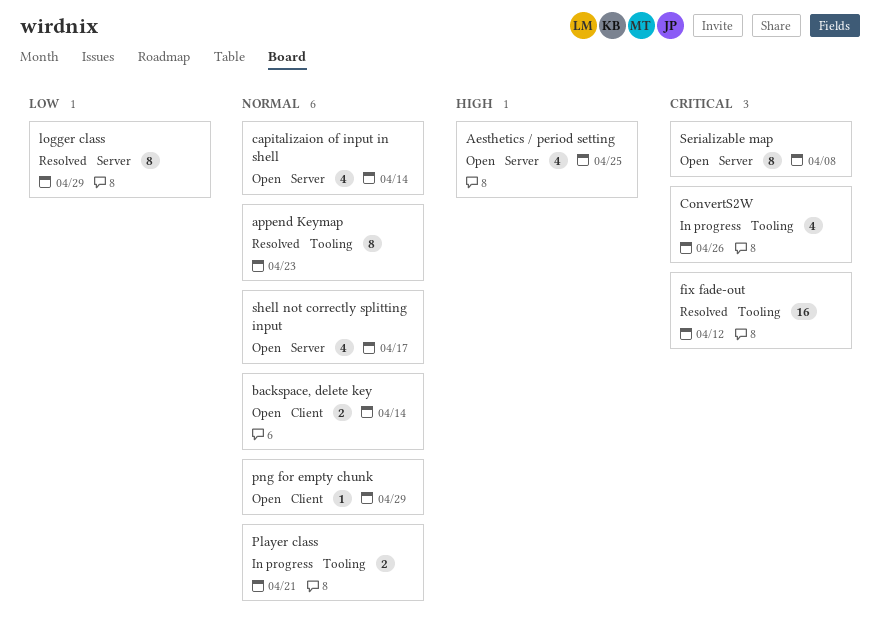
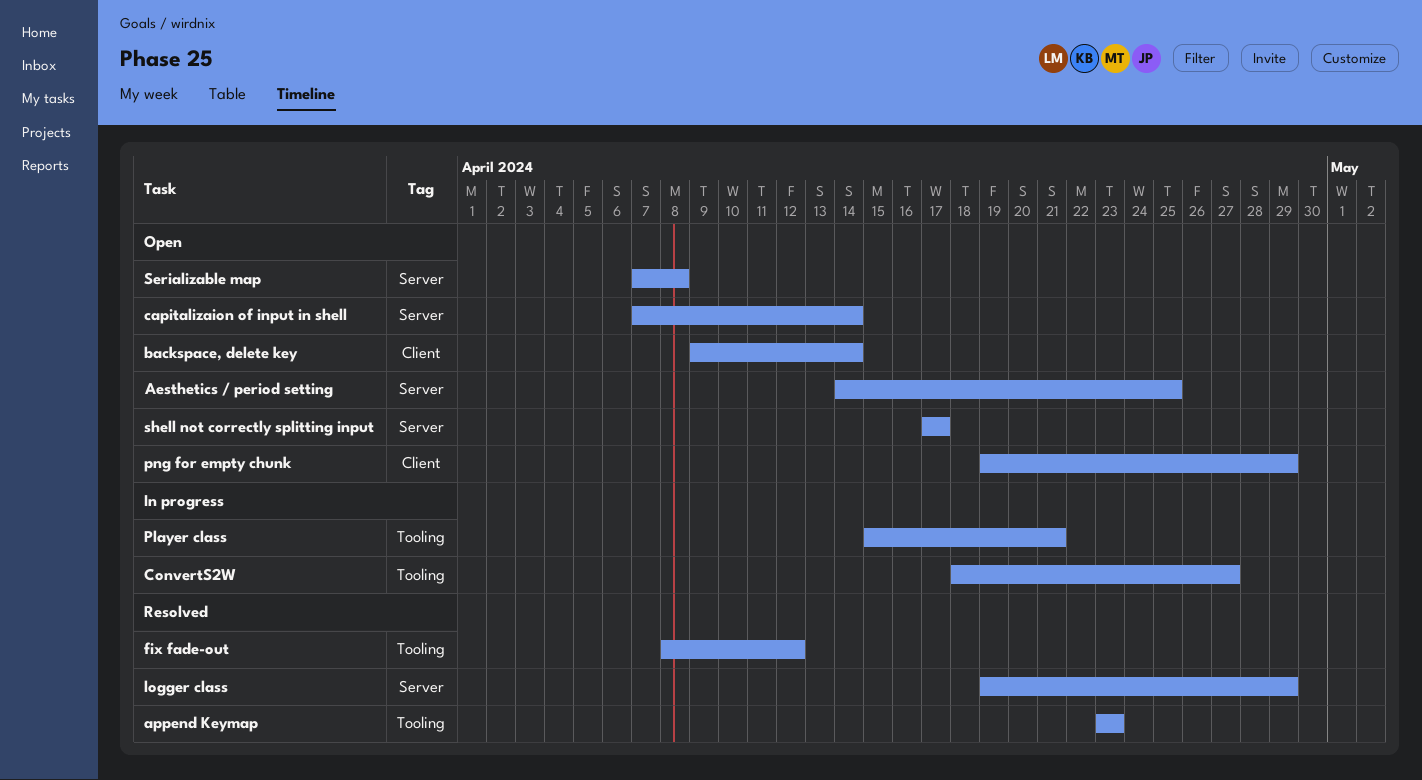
ConvertS2W, due: Apr 26 -> Apr 27

